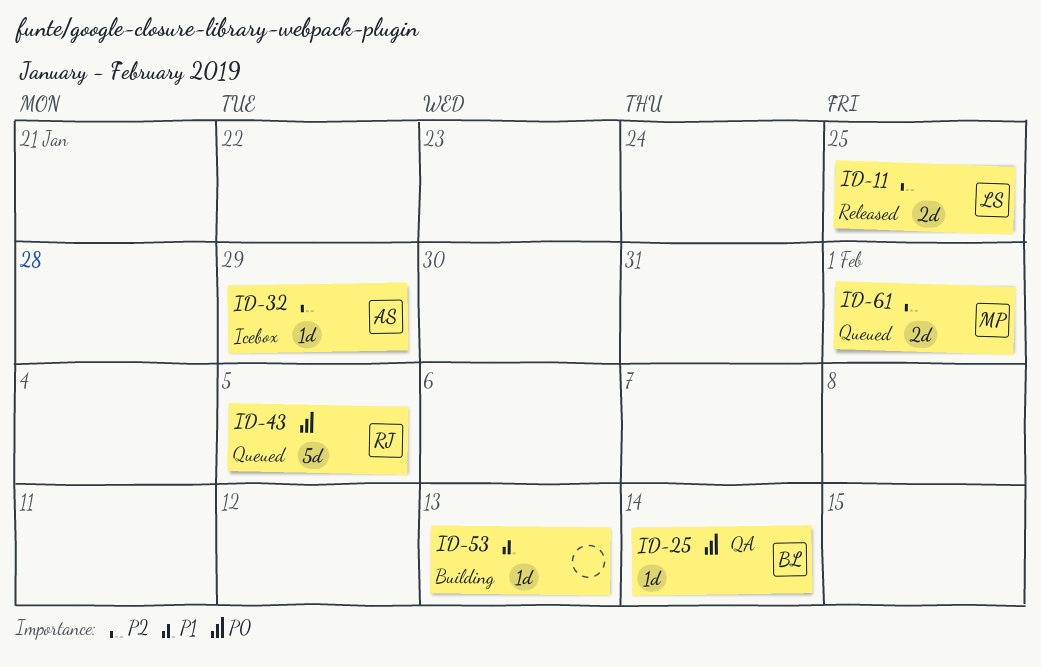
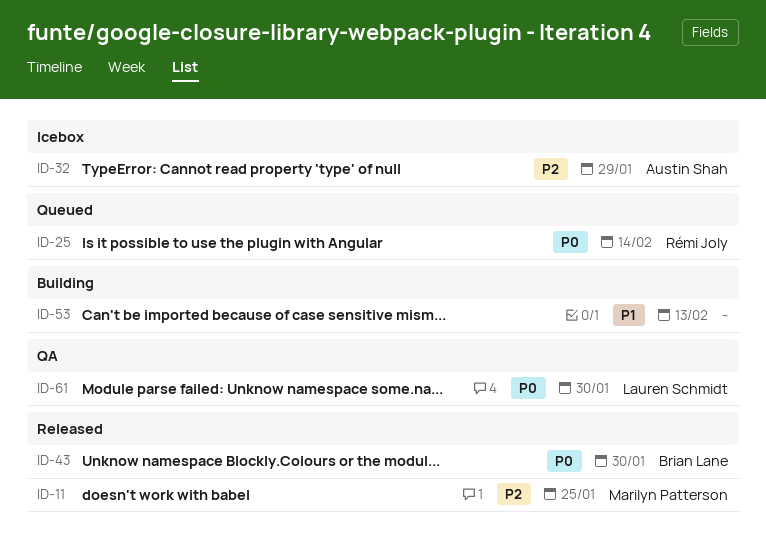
ID-11, owner: Lauren Schmidt -> Marilyn Patterson
ID-25, status: QA -> Queued
ID-25, owner: Brian Lane -> Rémi Joly
ID-43, status: Queued -> Released
ID-43, owner: Rémi Joly -> Brian Lane
ID-43, due: Feb 5 -> Jan 30
ID-61, status: Queued -> QA
ID-61, owner: Marilyn Patterson -> Lauren Schmidt
ID-61, priority: P2 -> P0
ID-61, due: Feb 1 -> Jan 30

